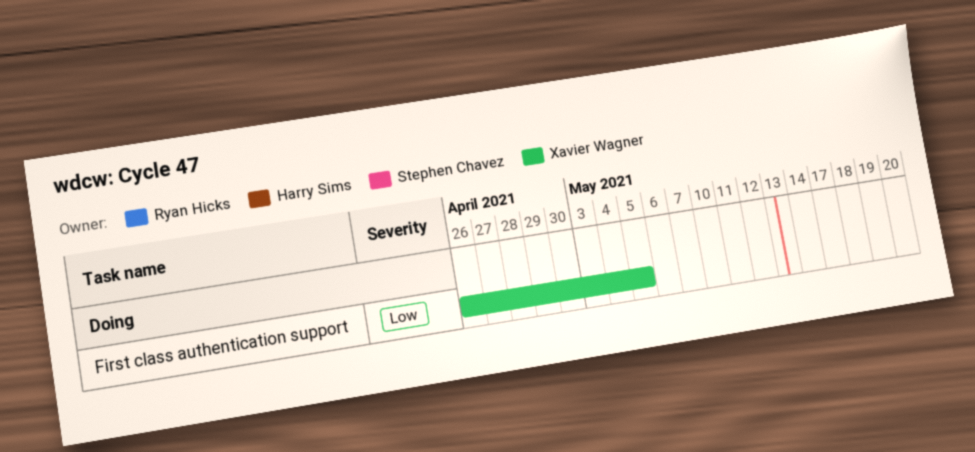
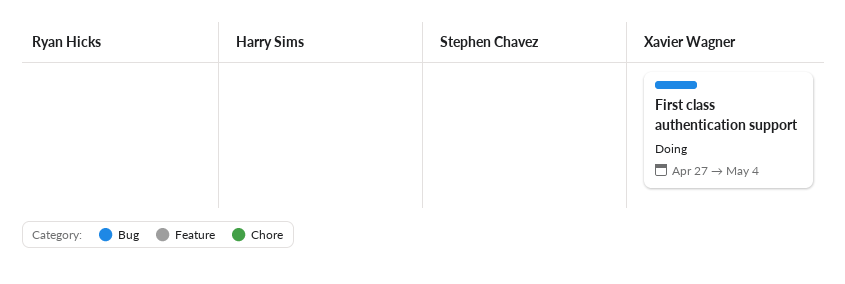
First class authentication support, start: Apr 26 -> Apr 27
First class authentication support, due: May 5 -> May 4

